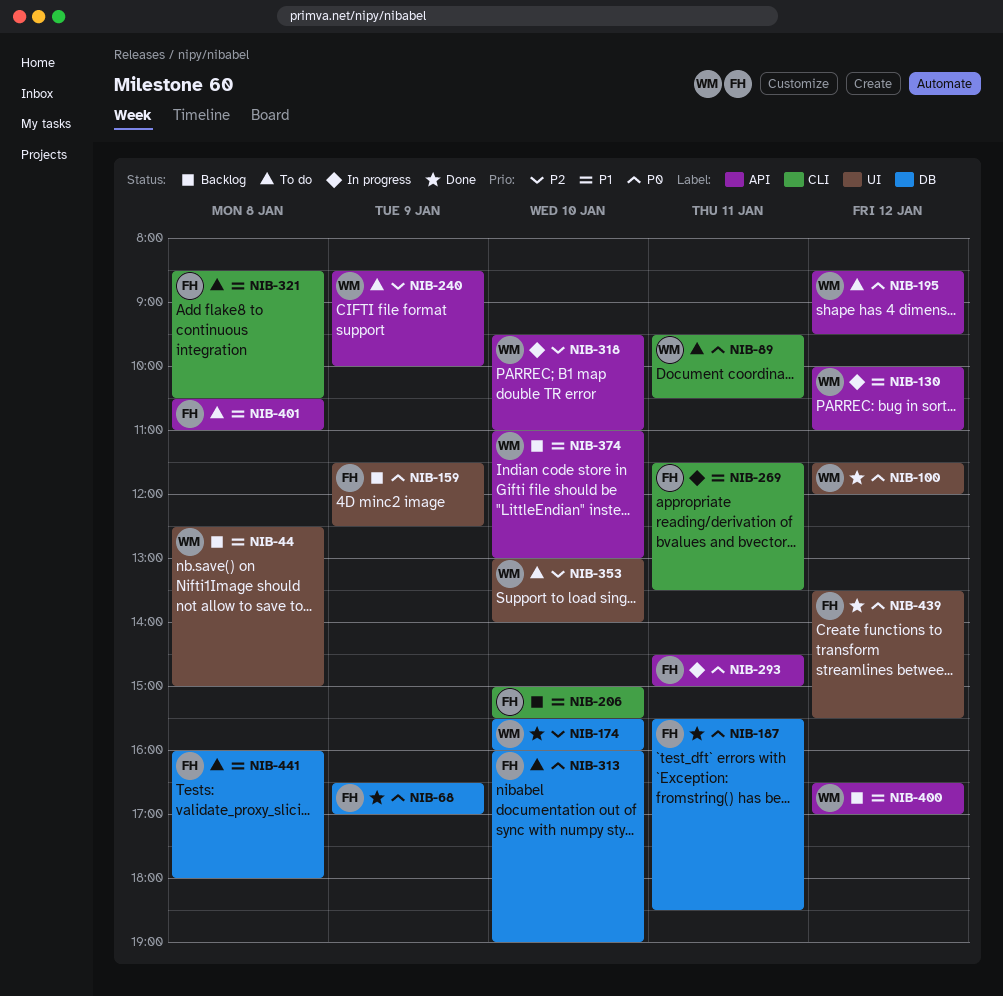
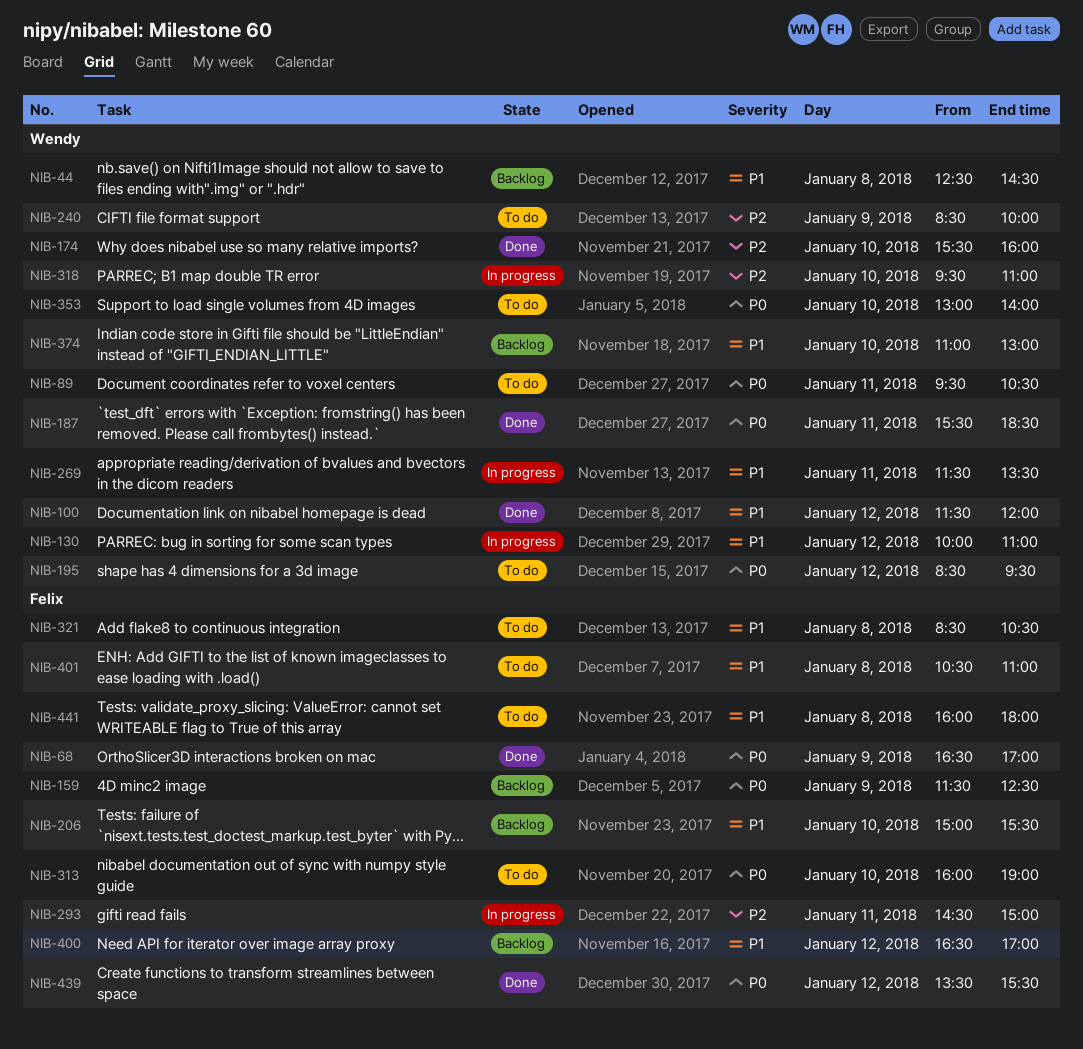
NIB-44, ends: 15:00 -> 14:30
NIB-100, priority: P0 -> P1
NIB-187, owner: Felix -> Wendy
NIB-269, owner: Felix -> Wendy
NIB-293, priority: P0 -> P2
NIB-353, priority: P2 -> P0
NIB-400, owner: Wendy -> Felix

